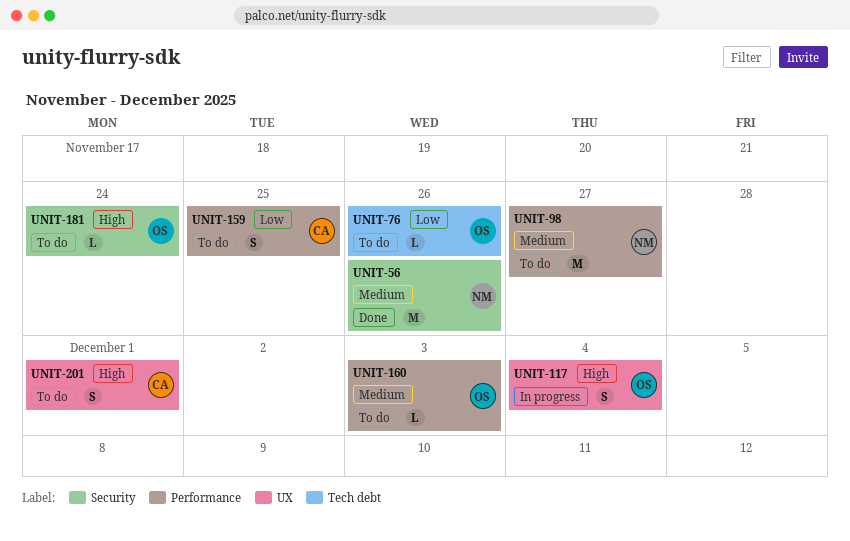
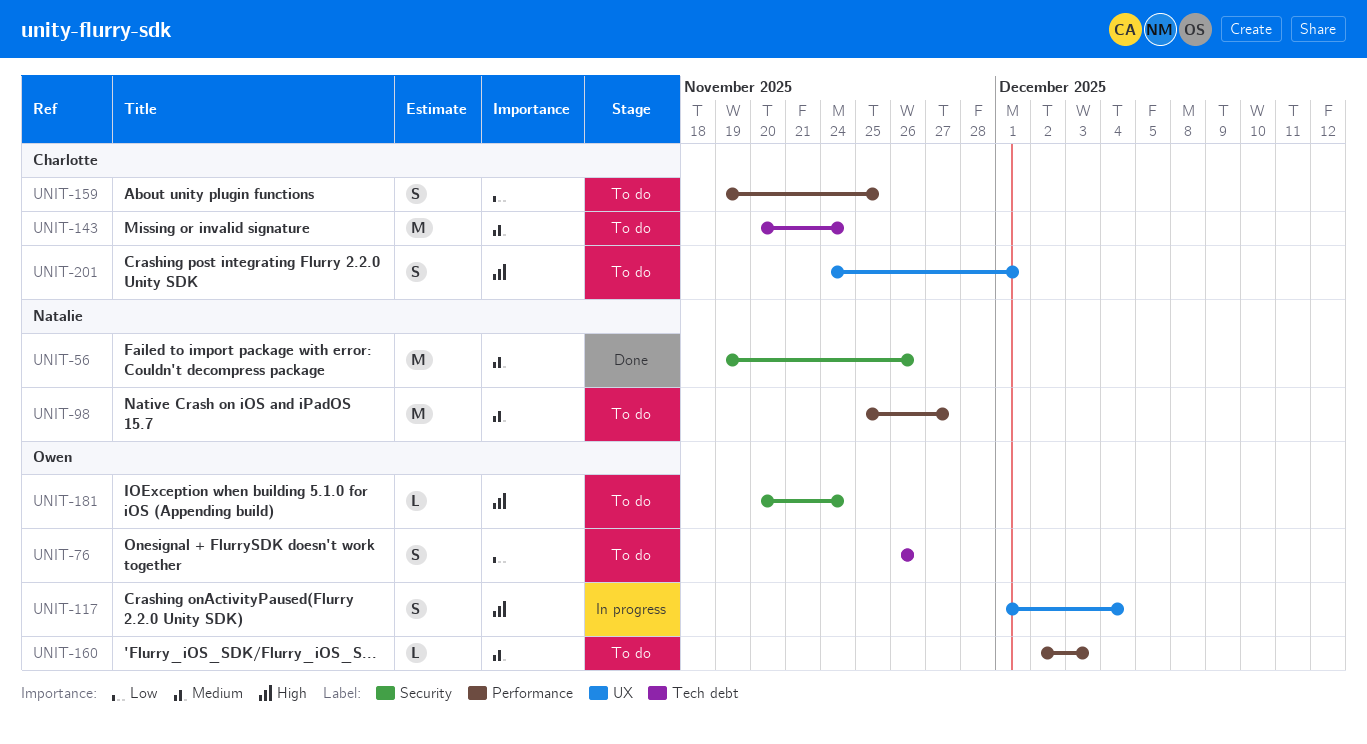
UNIT-76, estimate: L -> S
UNIT-143: none -> present

